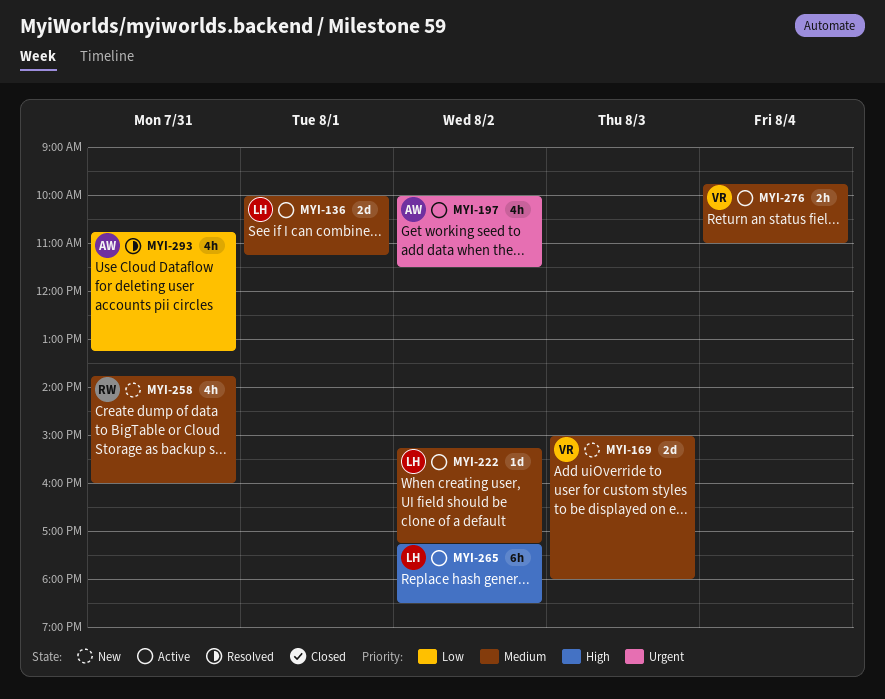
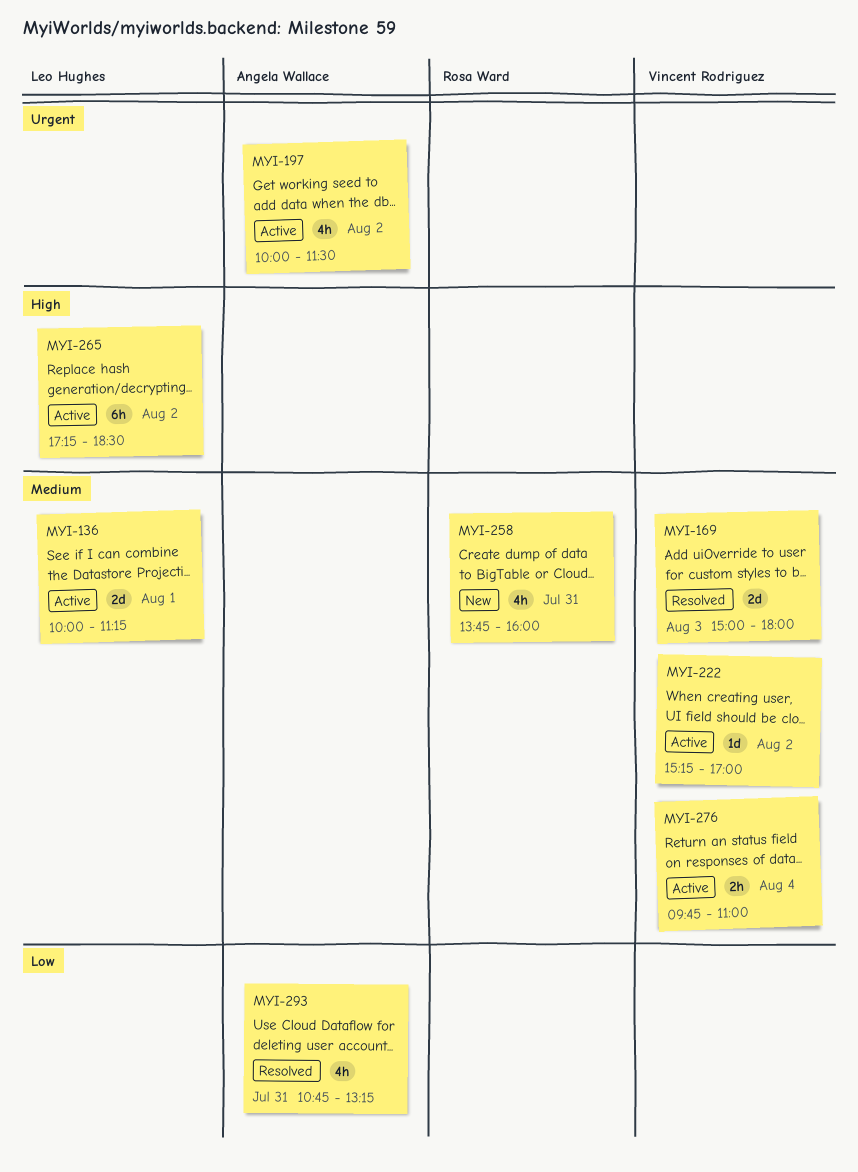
MYI-169, status: New -> Resolved
MYI-222, owner: Leo Hughes -> Vincent Rodriguez
MYI-222, ends: 17:15 -> 17:00

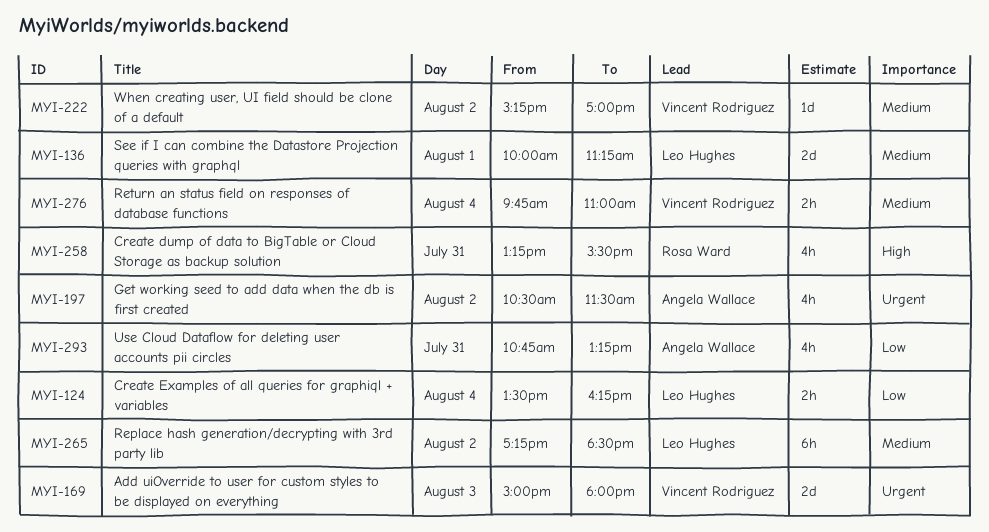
MYI-124: none -> present
MYI-169, priority: Medium -> Urgent
MYI-197, begins: 10:00 -> 10:30
MYI-258, priority: Medium -> High
MYI-258, begins: 13:45 -> 13:15
MYI-258, ends: 16:00 -> 15:30
MYI-265, priority: High -> Medium

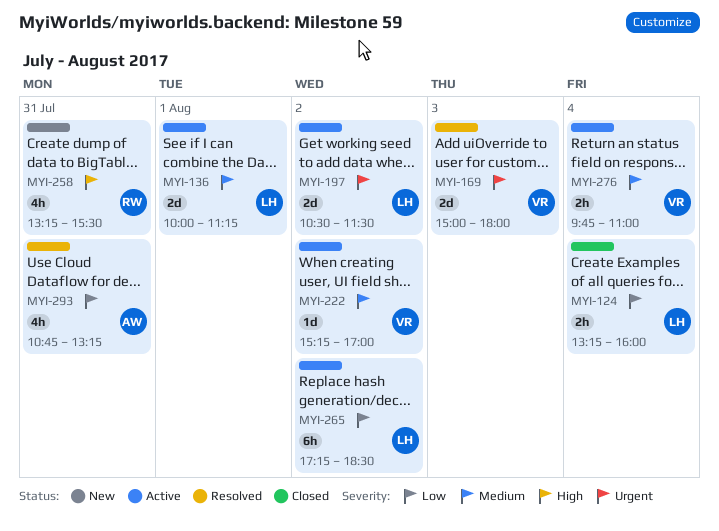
MYI-124, begins: 13:30 -> 13:15
MYI-124, ends: 16:15 -> 16:00
MYI-197, owner: Angela Wallace -> Leo Hughes
MYI-197, estimate: 4h -> 2d
MYI-265, priority: Medium -> Low

